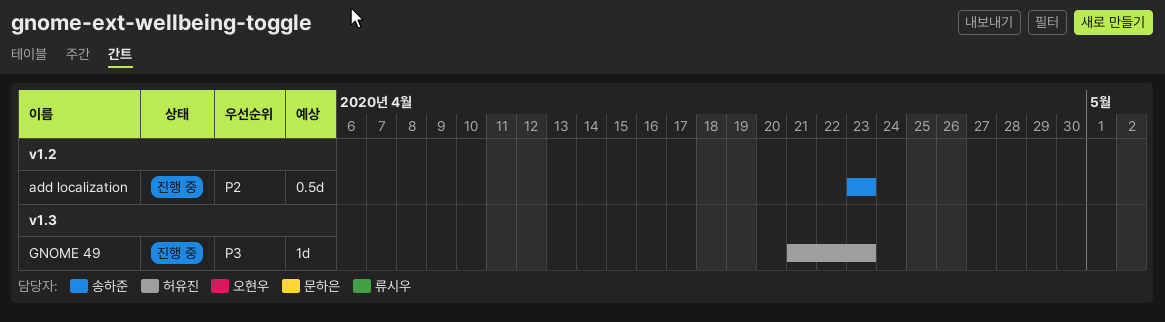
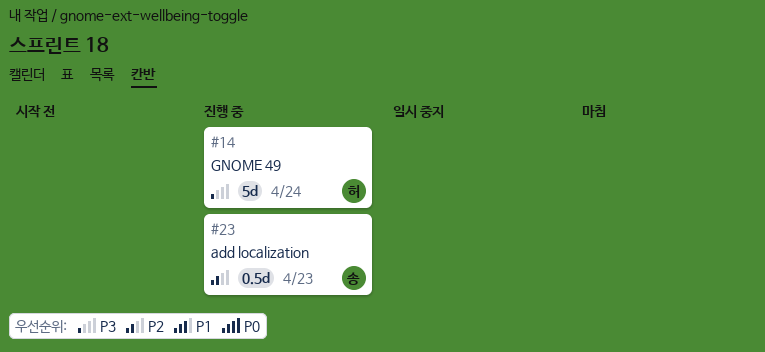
GNOME 49, estimate: 1d -> 5d
GNOME 49, due: Apr 23 -> Apr 24

